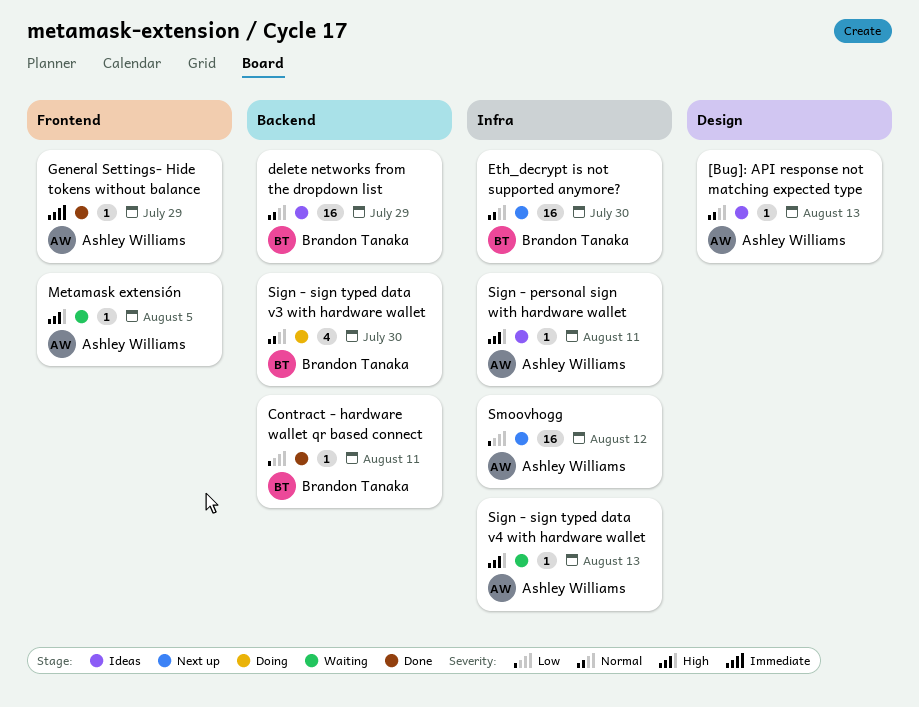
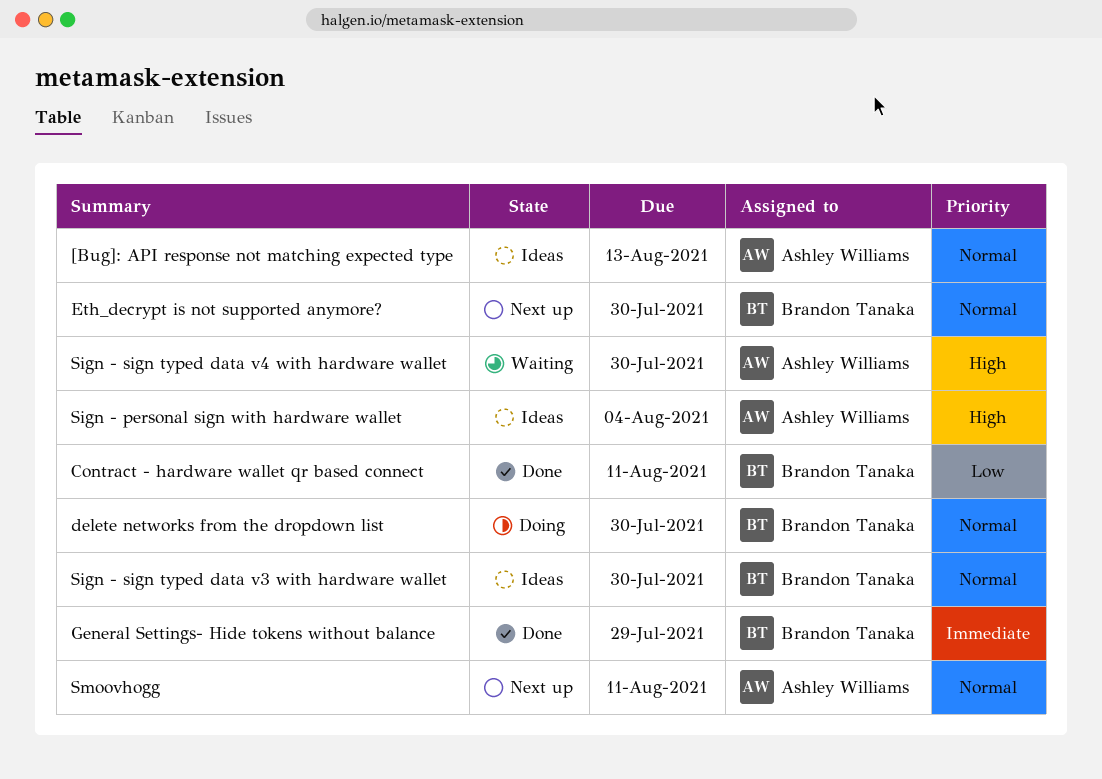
delete networks from the dropdown list, status: Ideas -> Doing
delete networks from the dropdown list, due: Jul 29 -> Jul 30
General Settings- Hide tokens without balance, owner: Ashley Williams -> Brandon Tanaka
Metamask extensión: present -> none
Sign - personal sign with hardware wallet, due: Aug 11 -> Aug 4
Sign - sign typed data v3 with hardware wallet, status: Doing -> Ideas
Sign - sign typed data v4 with hardware wallet, due: Aug 13 -> Jul 30
Smoovhogg, priority: Low -> Normal
Smoovhogg, due: Aug 12 -> Aug 11

